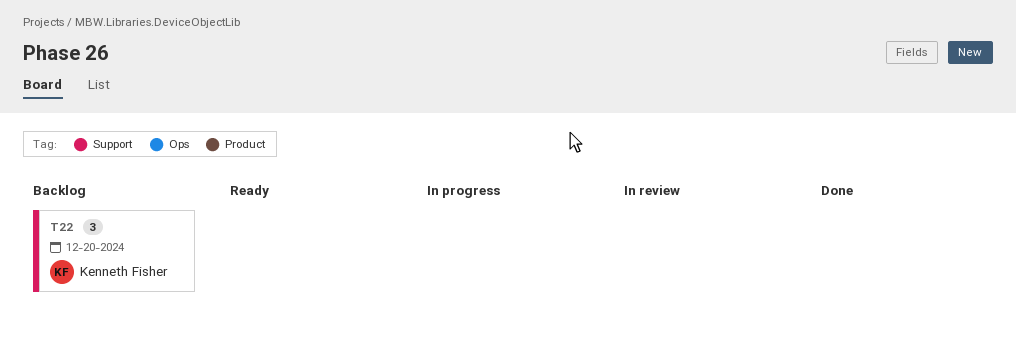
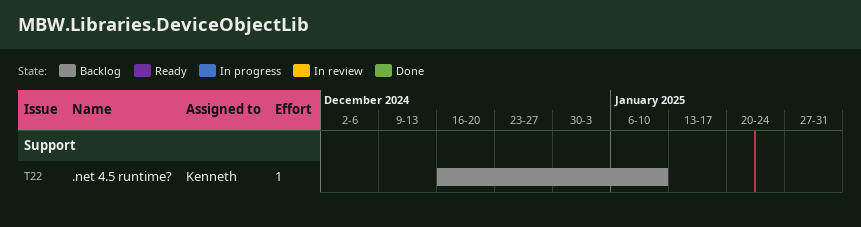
T22, estimate: 3 -> 1
T22, due: Dec 20 -> Jan 10

